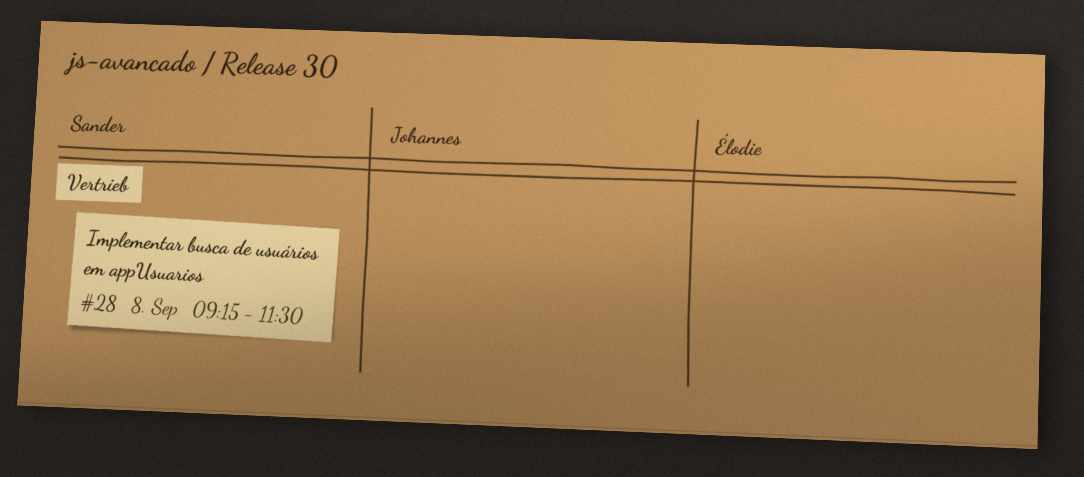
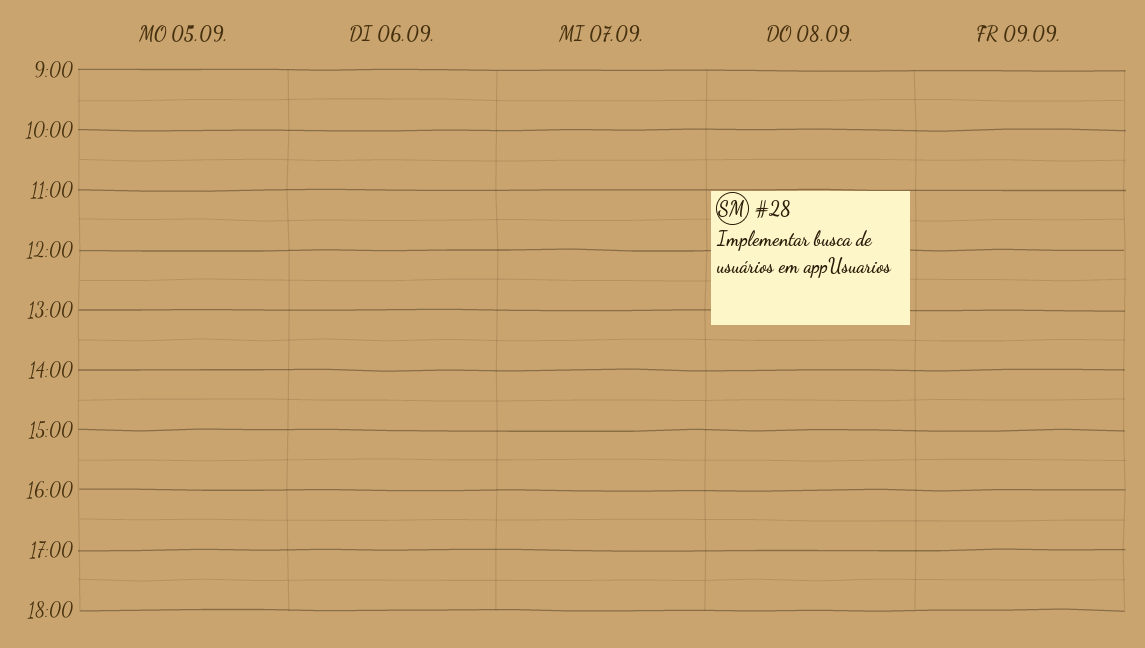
#28, begins: 09:15 -> 11:00
#28, ends: 11:30 -> 13:15

